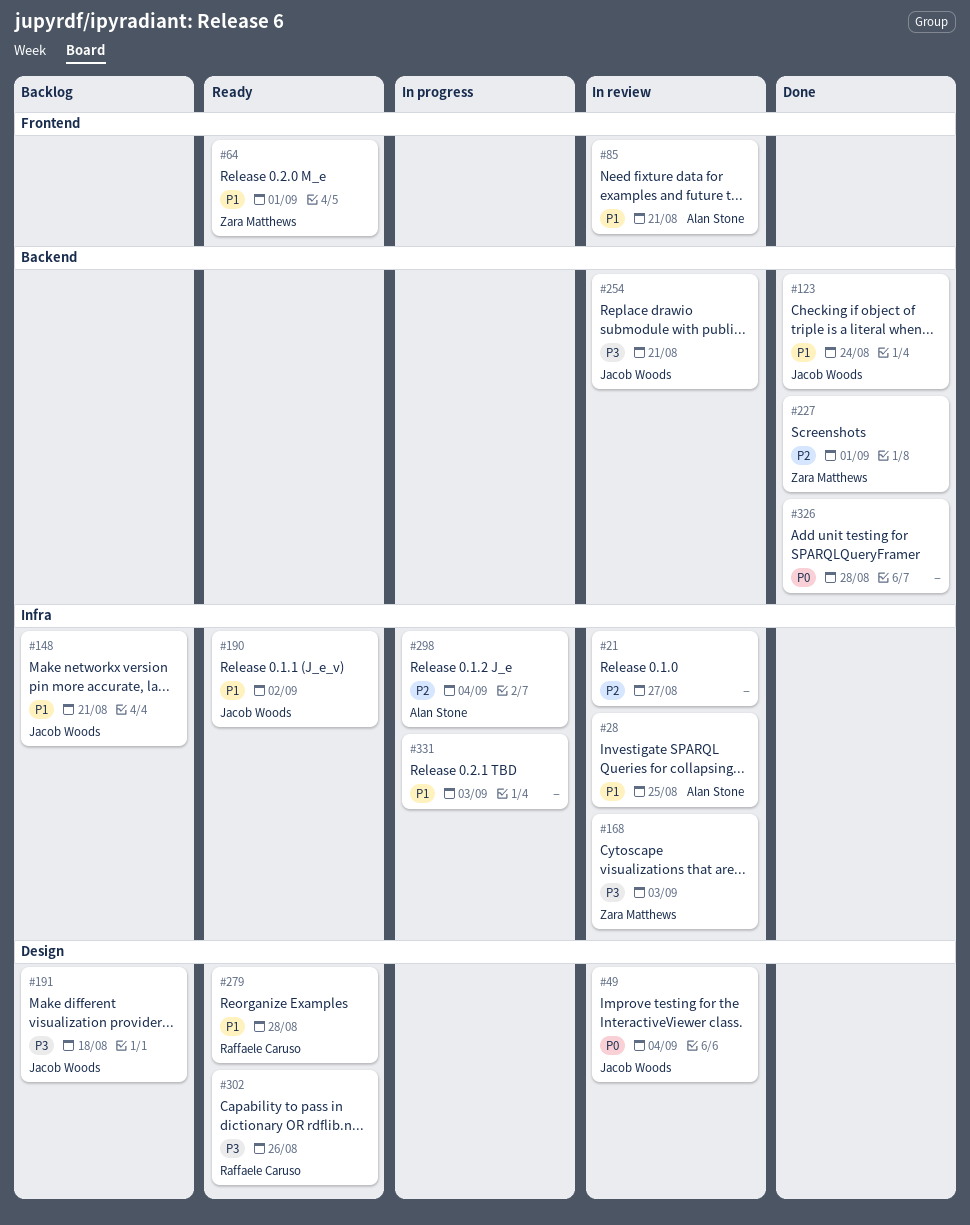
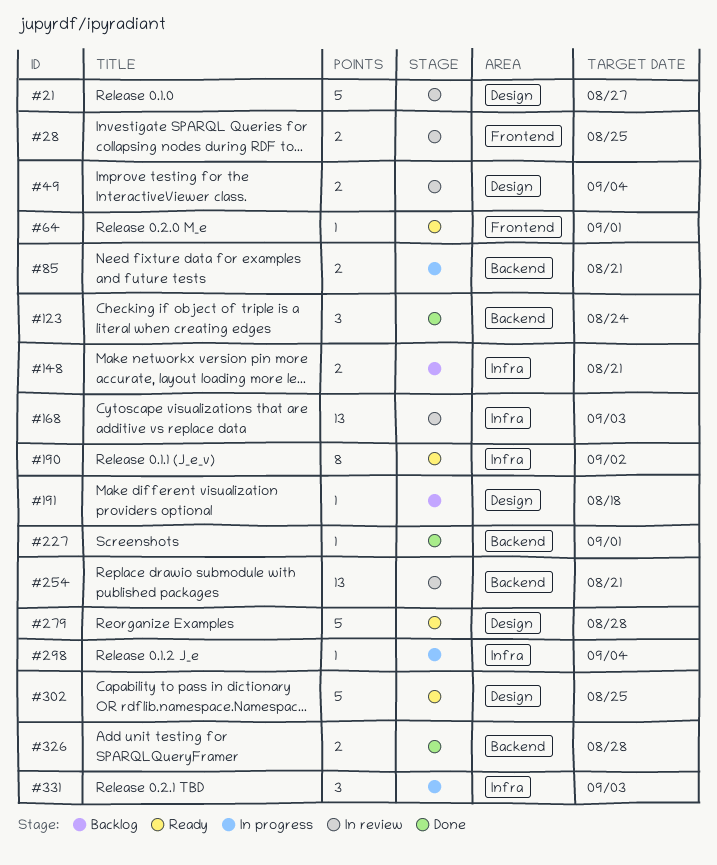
#21, label: Infra -> Design
#28, label: Infra -> Frontend
#85, status: In review -> In progress
#85, label: Frontend -> Backend
#302, due: Aug 26 -> Aug 25

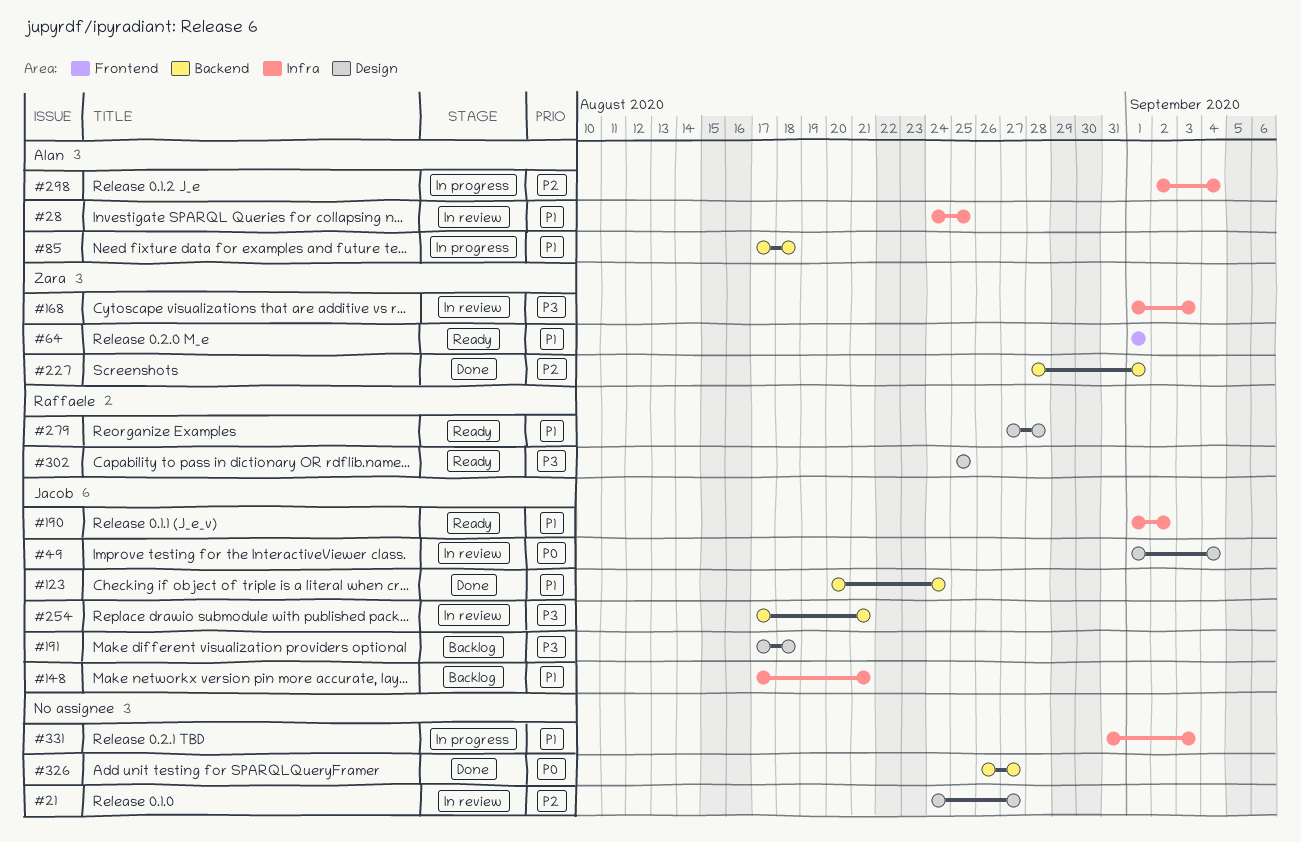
#28, label: Frontend -> Infra
#85, due: Aug 21 -> Aug 18
#326, due: Aug 28 -> Aug 27

